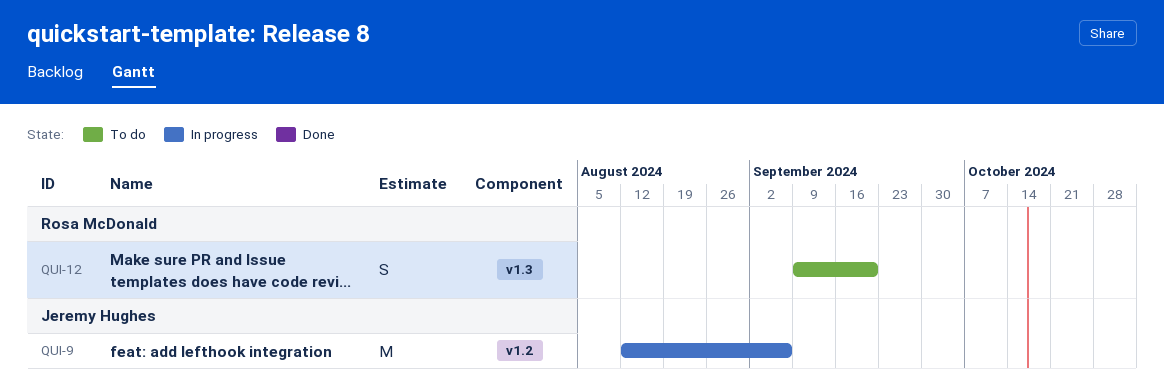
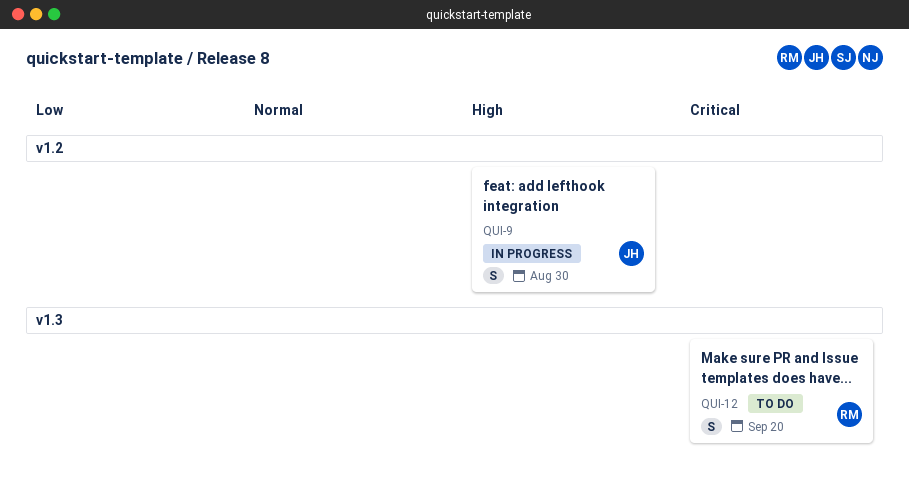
QUI-9, estimate: M -> S
QUI-9, due: Sep 6 -> Aug 30

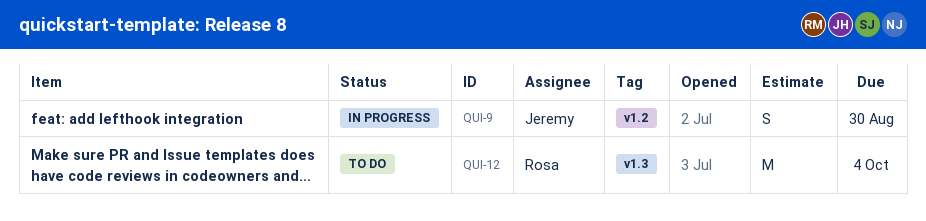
QUI-12, estimate: S -> M
QUI-12, due: Sep 20 -> Oct 4

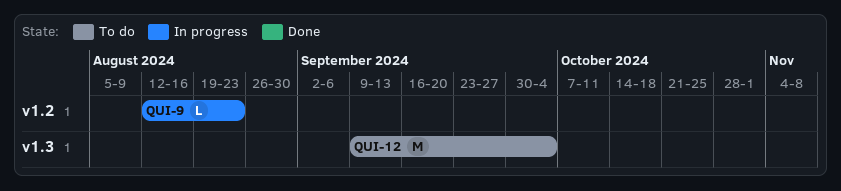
QUI-9, estimate: S -> L
QUI-9, due: Aug 30 -> Aug 23

